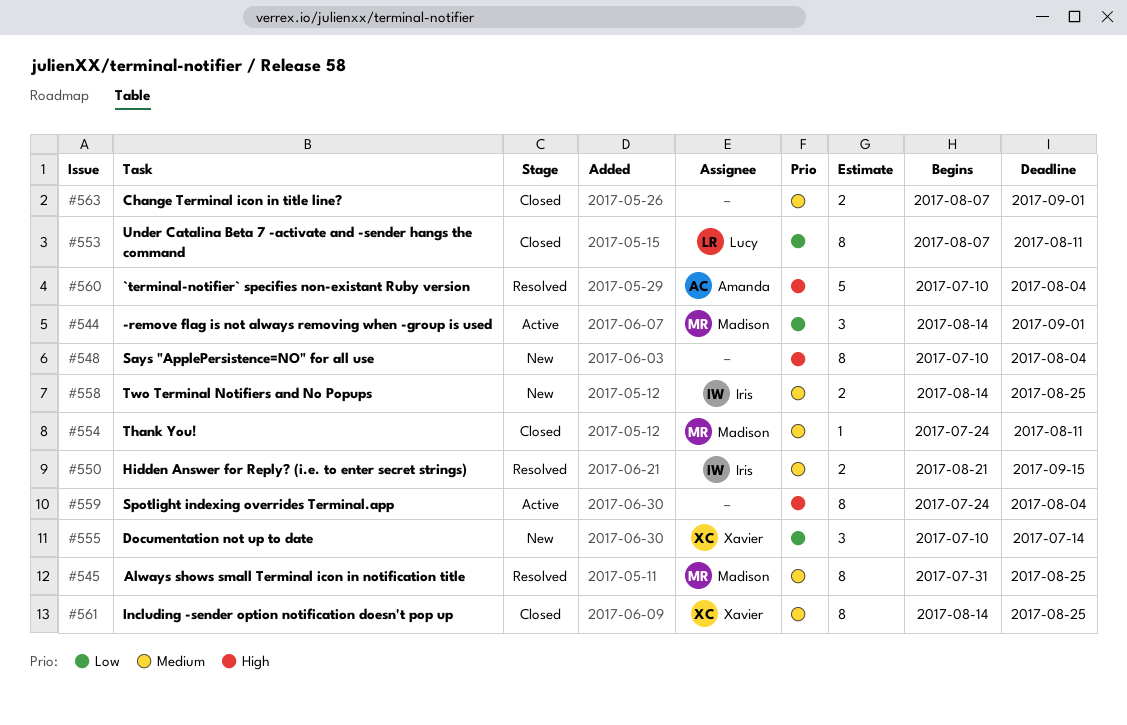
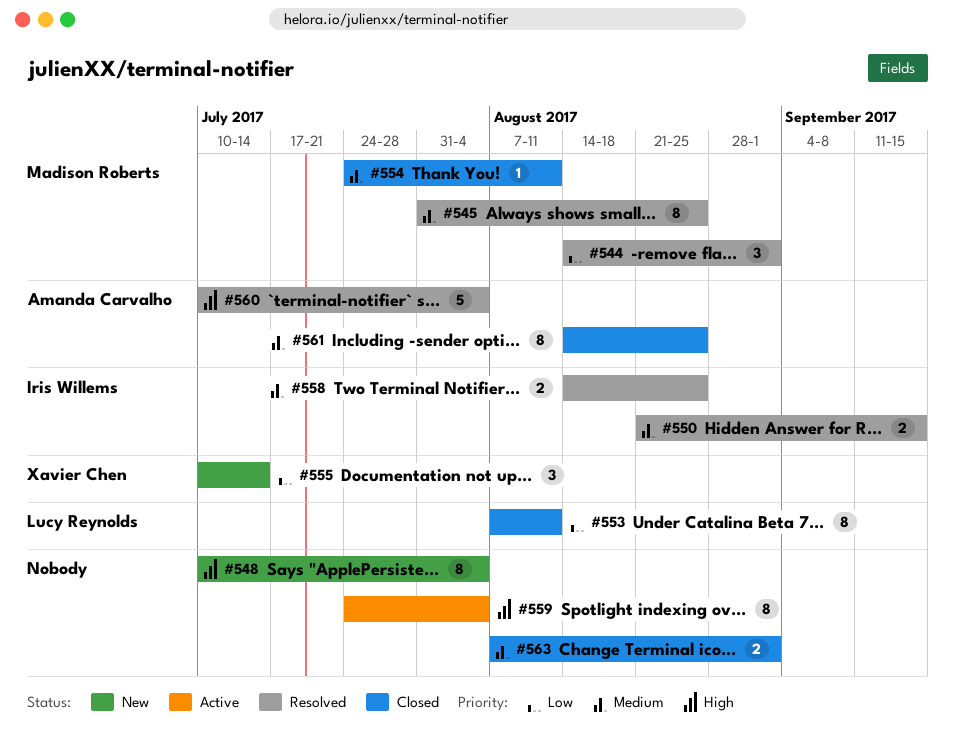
#544, status: Active -> Resolved
#558, status: New -> Resolved
#561, owner: Xavier Chen -> Amanda Carvalho

